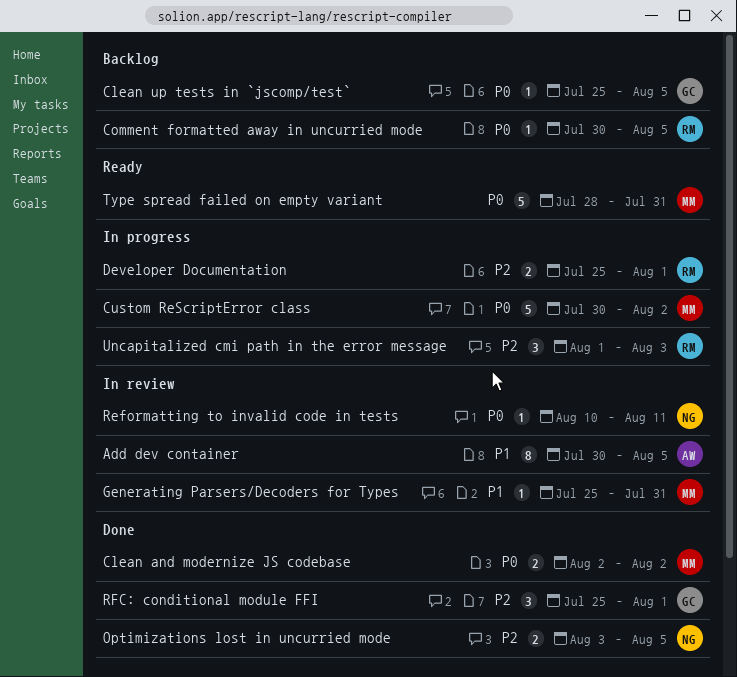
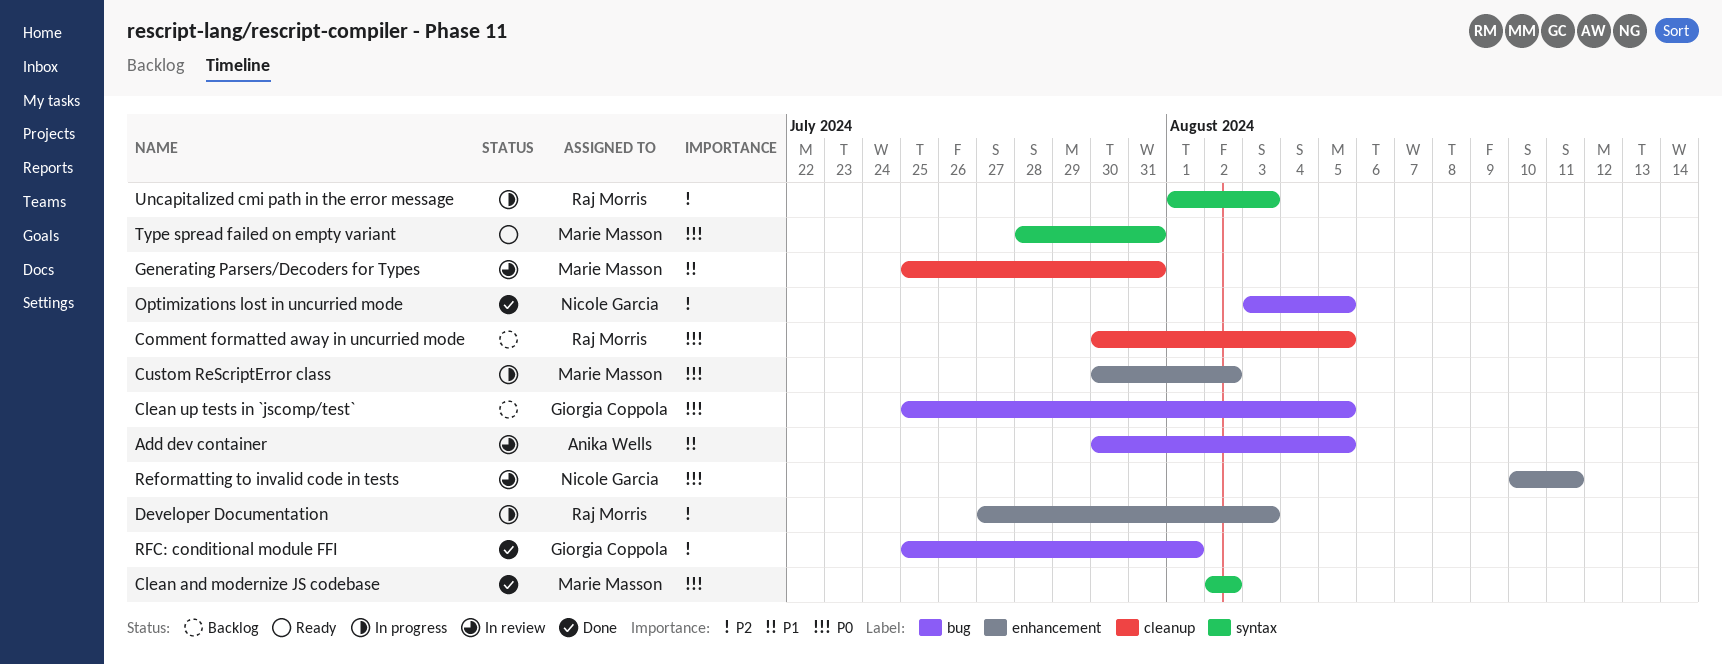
Developer Documentation, start: Jul 25 -> Jul 27
Developer Documentation, due: Aug 1 -> Aug 3

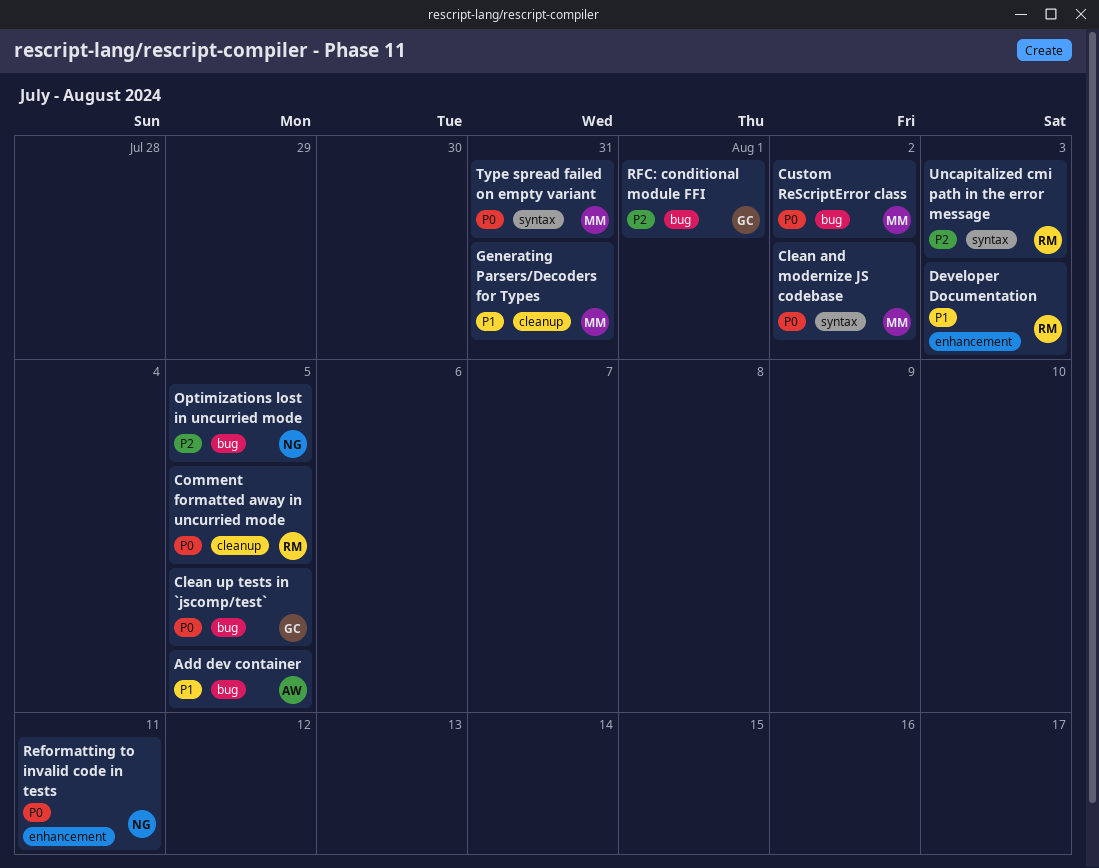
Custom ReScriptError class, label: enhancement -> bug
Developer Documentation, priority: P2 -> P1

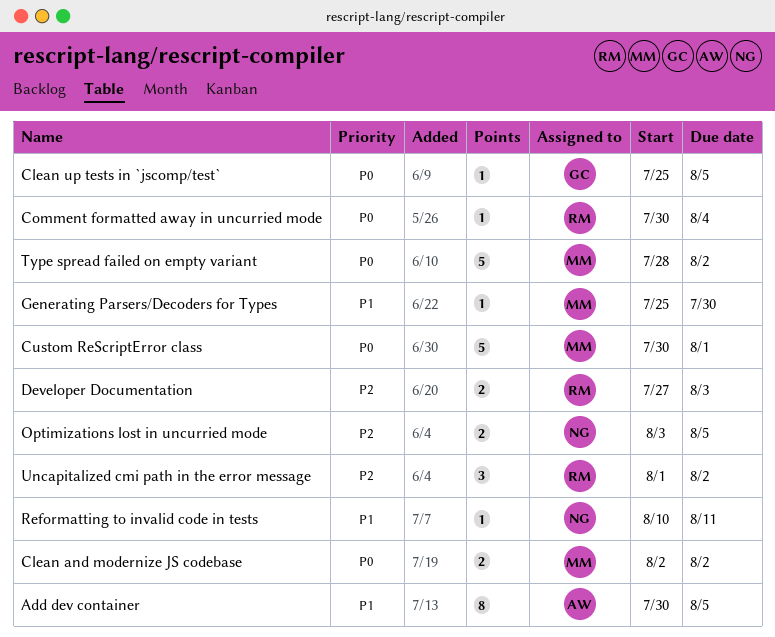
Comment formatted away in uncurried mode, due: Aug 5 -> Aug 4
Custom ReScriptError class, due: Aug 2 -> Aug 1
Developer Documentation, priority: P1 -> P2
Generating Parsers/Decoders for Types, due: Jul 31 -> Jul 30
Reformatting to invalid code in tests, priority: P0 -> P1
RFC: conditional module FFI: present -> none
Type spread failed on empty variant, due: Jul 31 -> Aug 2
Uncapitalized cmi path in the error message, due: Aug 3 -> Aug 2

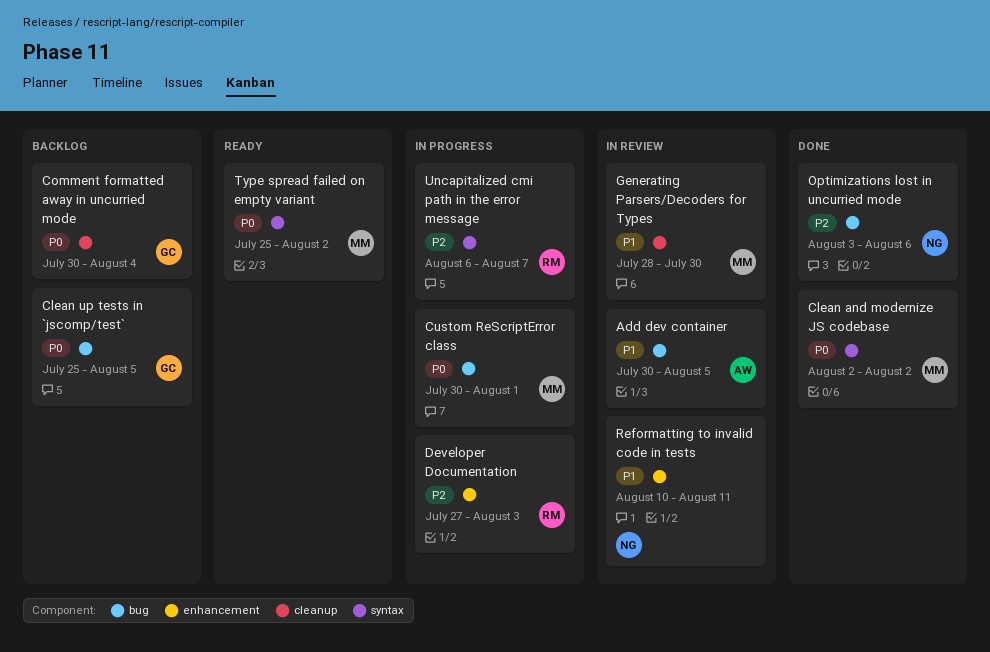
Comment formatted away in uncurried mode, owner: RM -> GC
Generating Parsers/Decoders for Types, start: Jul 25 -> Jul 28
Optimizations lost in uncurried mode, due: Aug 5 -> Aug 6
Type spread failed on empty variant, start: Jul 28 -> Jul 25
Uncapitalized cmi path in the error message, start: Aug 1 -> Aug 6
Uncapitalized cmi path in the error message, due: Aug 2 -> Aug 7

